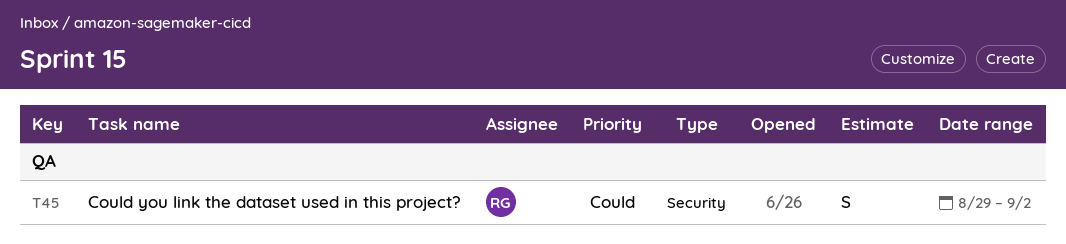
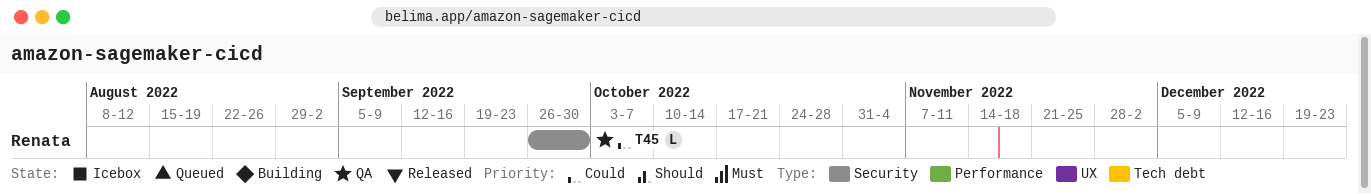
T45, estimate: S -> L
T45, start: Aug 29 -> Sep 26
T45, due: Sep 2 -> Sep 30

